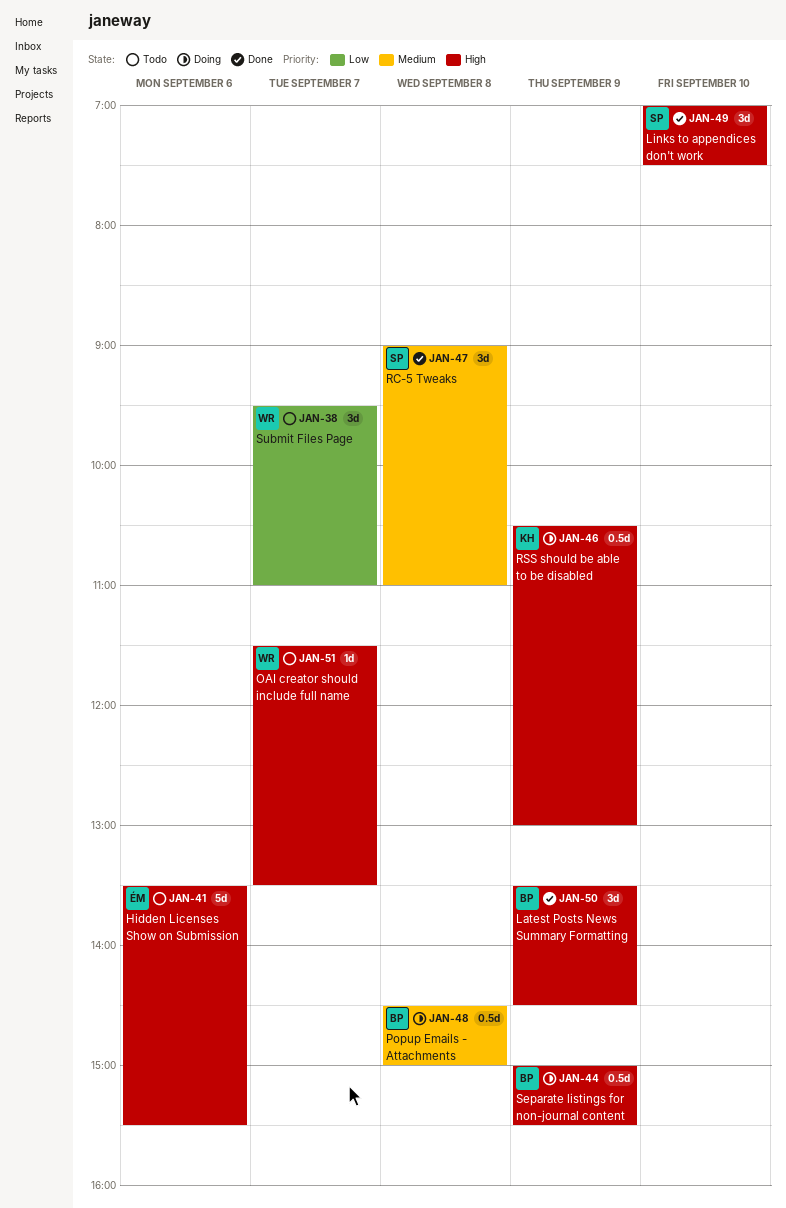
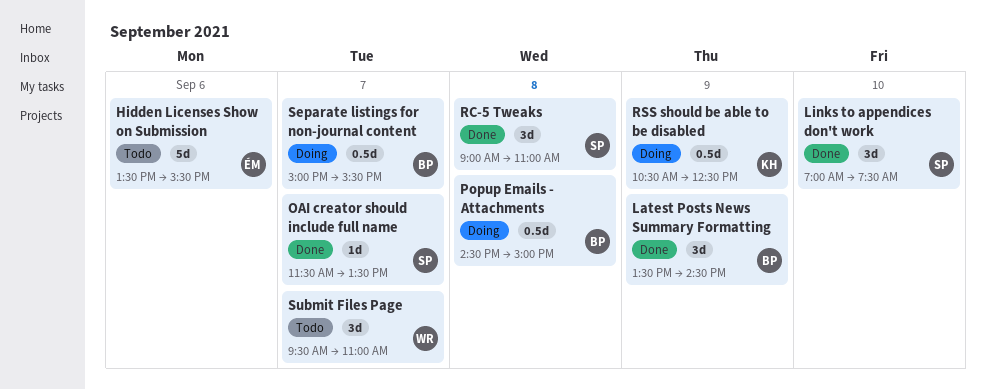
OAI creator should include full name, status: Todo -> Done
OAI creator should include full name, owner: WR -> SP
RSS should be able to be disabled, ends: 13:00 -> 12:30
Separate listings for non-journal content, day: Sep 9 -> Sep 7

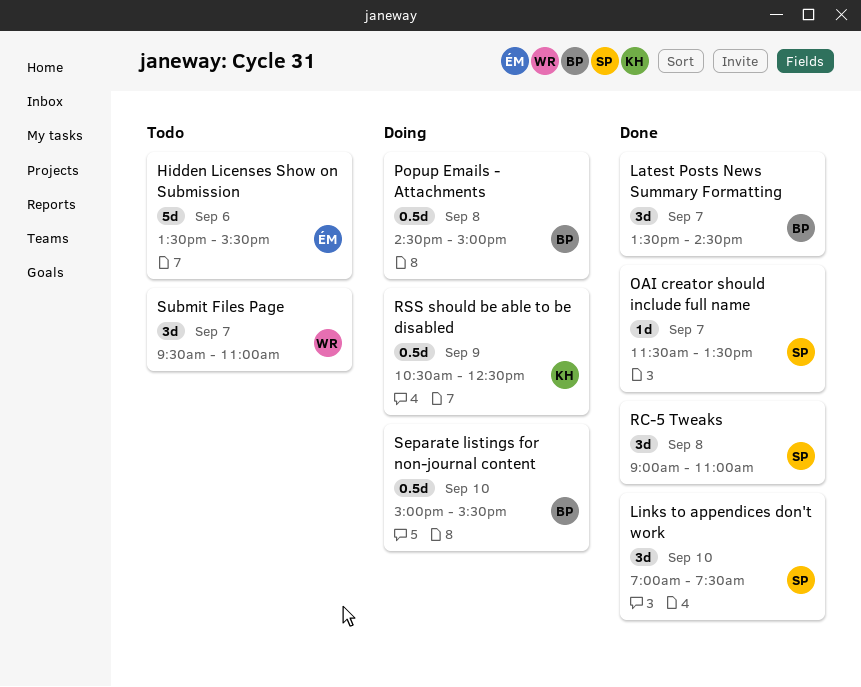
Latest Posts News Summary Formatting, day: Sep 9 -> Sep 7
Separate listings for non-journal content, day: Sep 7 -> Sep 10

